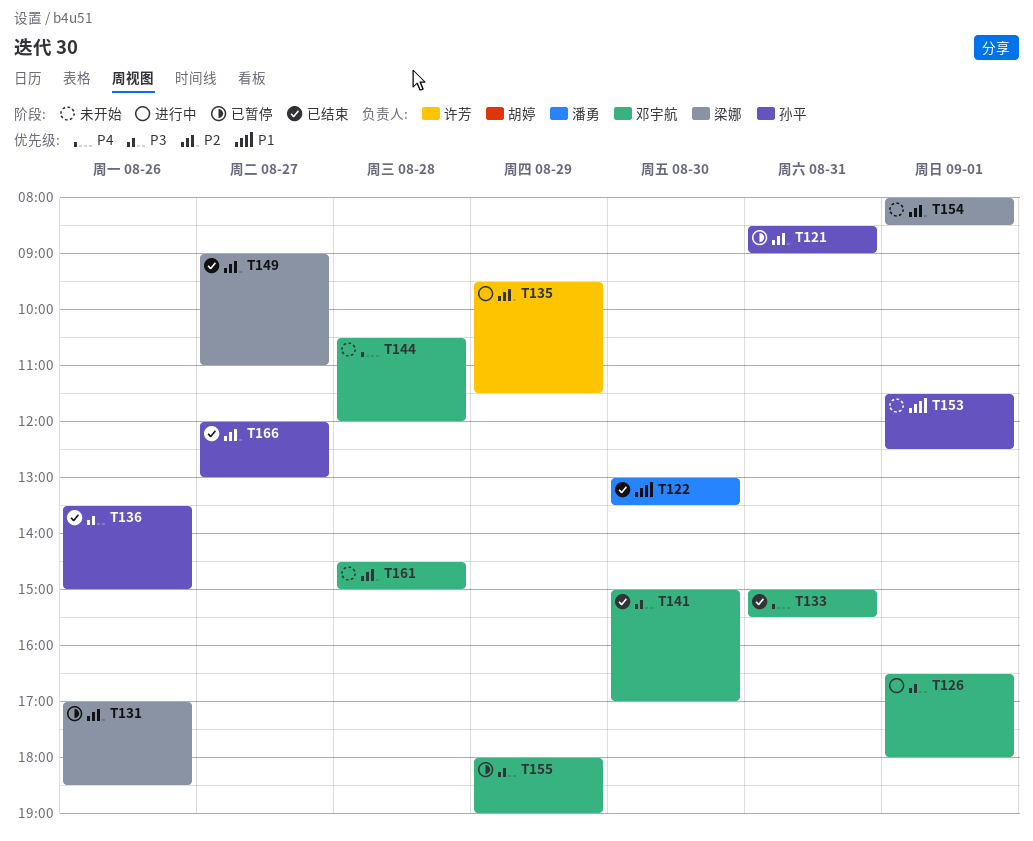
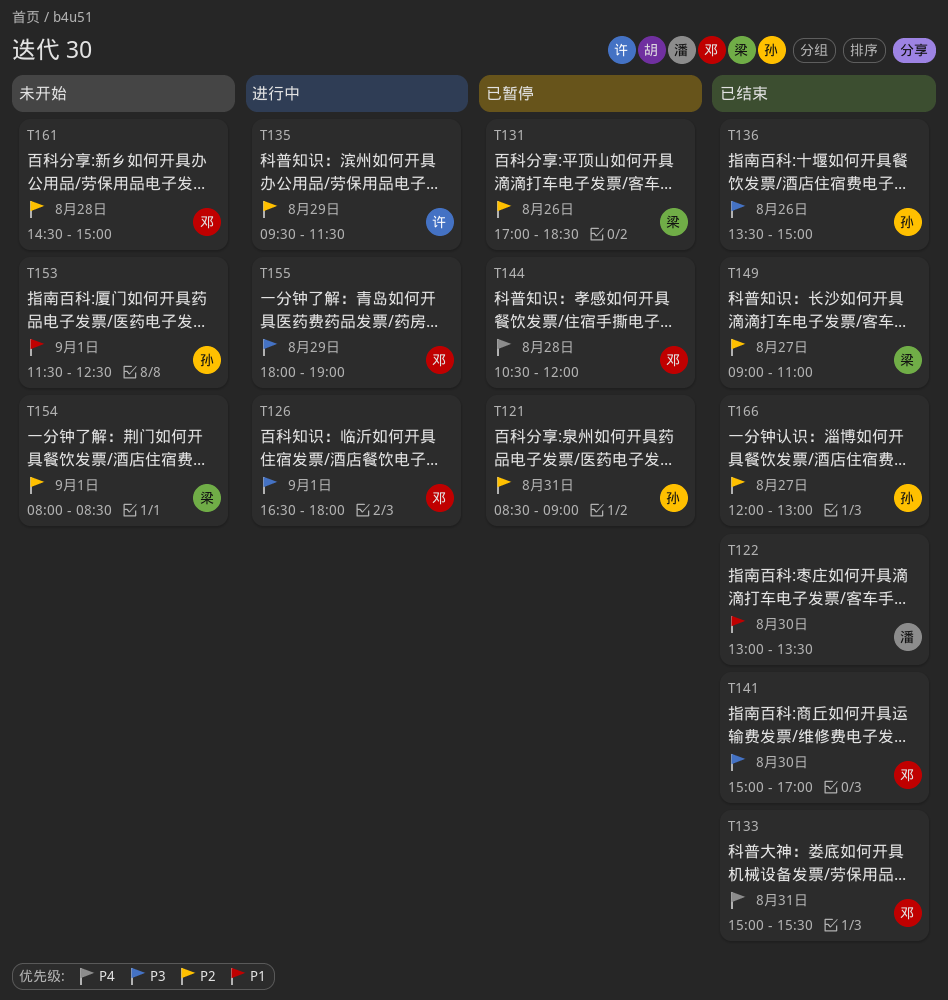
T144, status: 未开始 -> 已暂停
T155, status: 已暂停 -> 进行中

